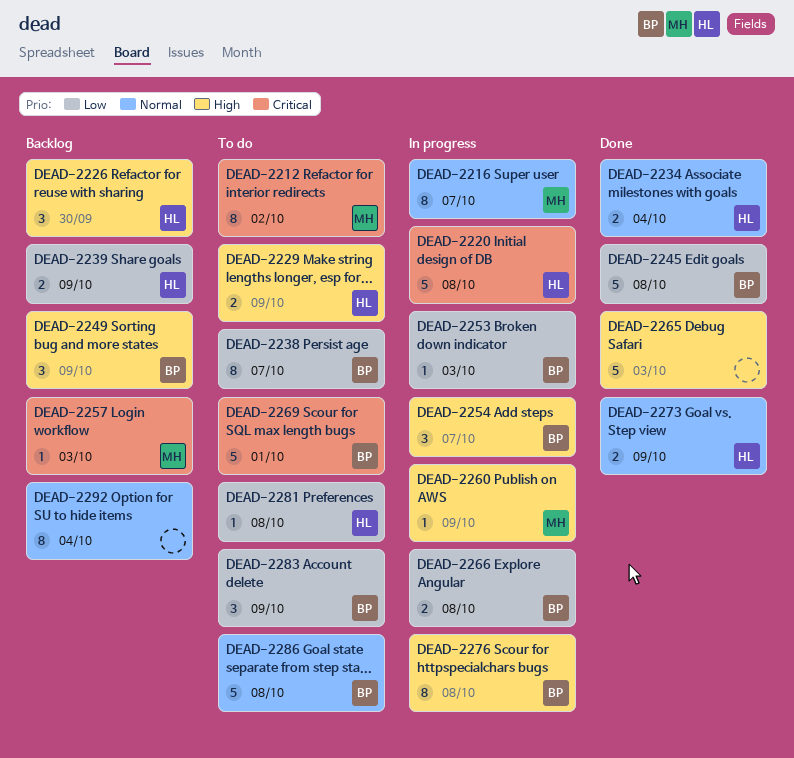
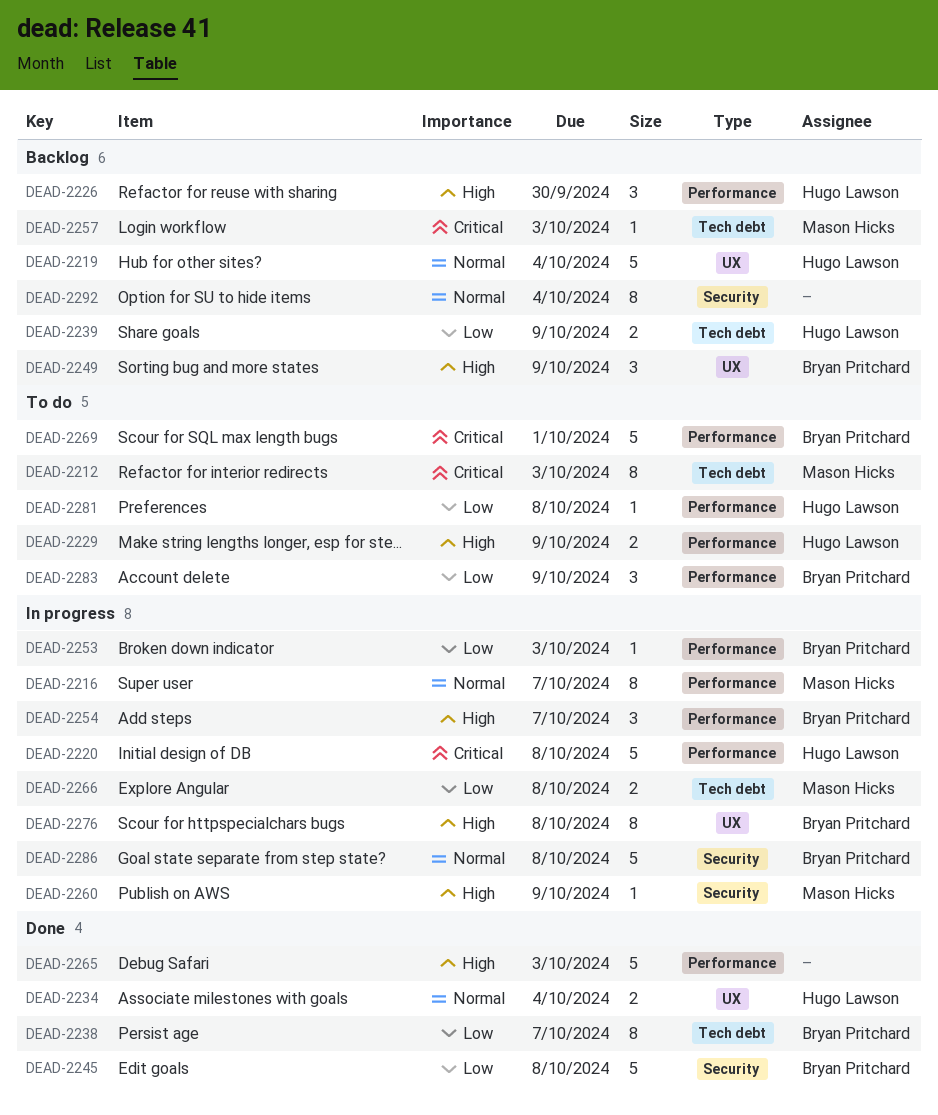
DEAD-2212, due: Oct 2 -> Oct 3
DEAD-2219: none -> present
DEAD-2238, status: To do -> Done
DEAD-2266, owner: Bryan Pritchard -> Mason Hicks
DEAD-2273: present -> none
DEAD-2286, status: To do -> In progress

